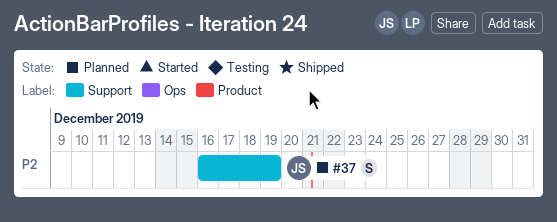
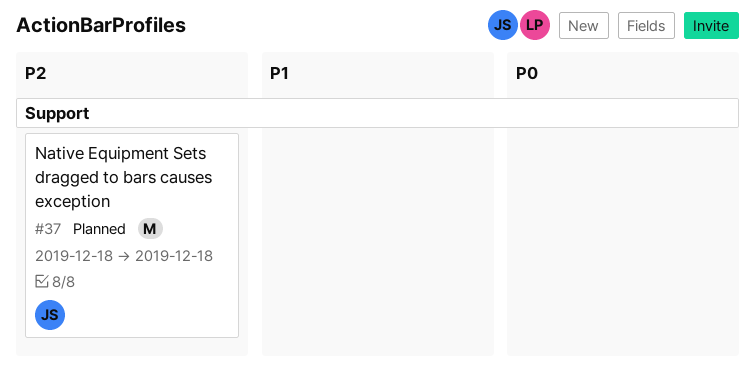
#37, estimate: S -> M
#37, start: Dec 16 -> Dec 18
#37, due: Dec 19 -> Dec 18

